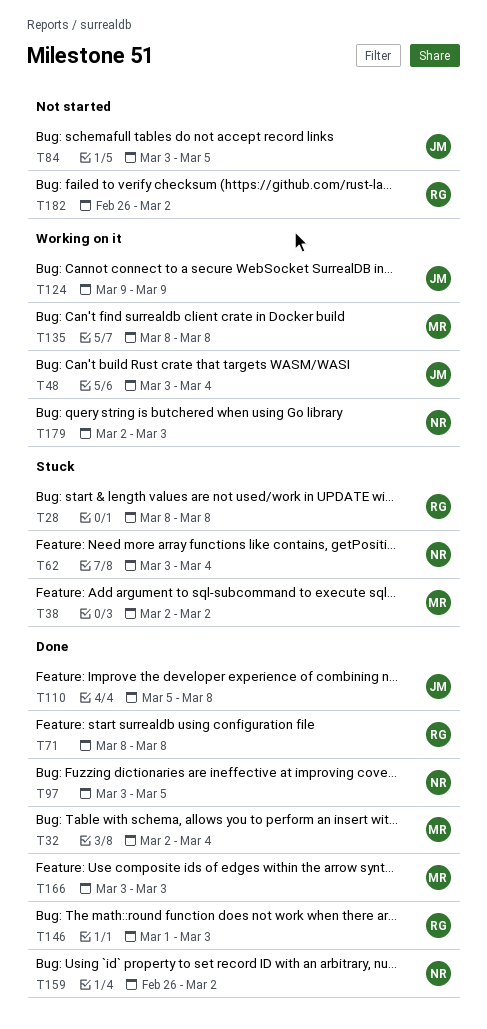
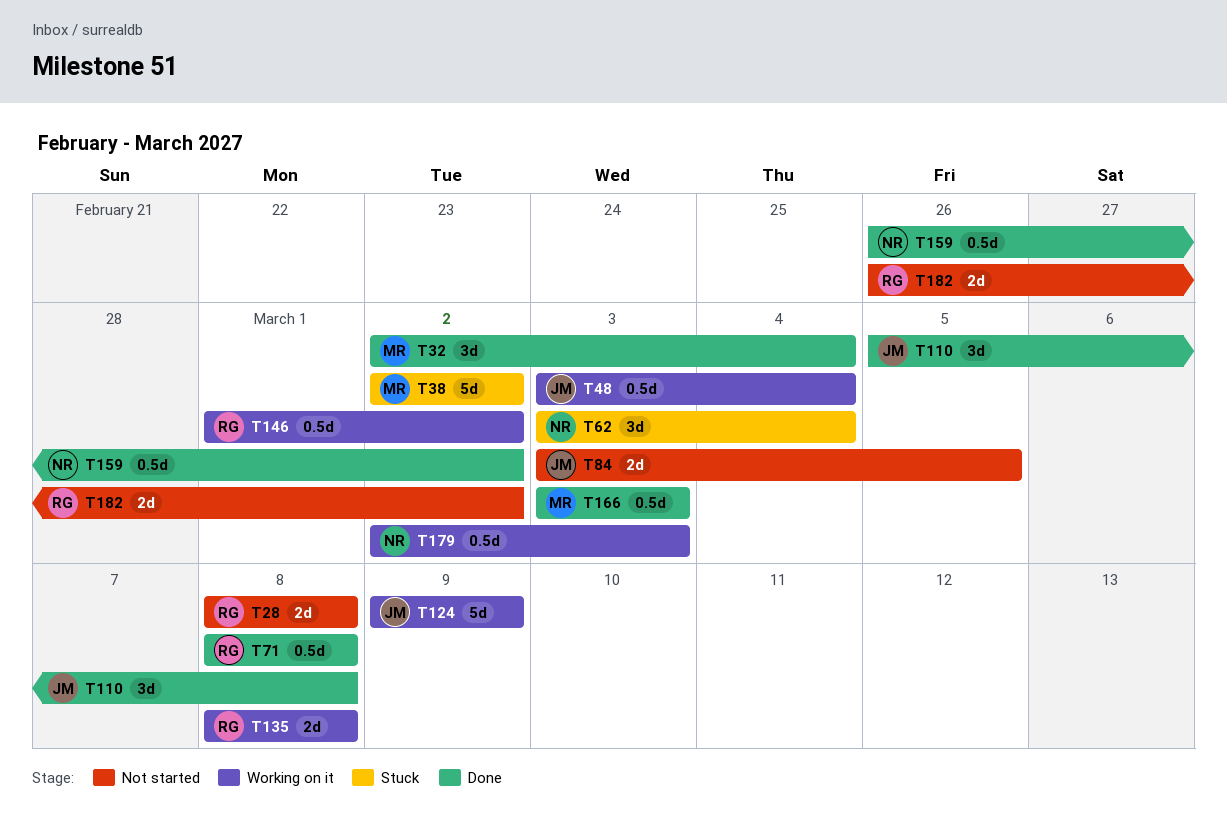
T28, status: Stuck -> Not started
T97: present -> none
T135, owner: MR -> RG
T146, status: Done -> Working on it
T146, due: Mar 3 -> Mar 2

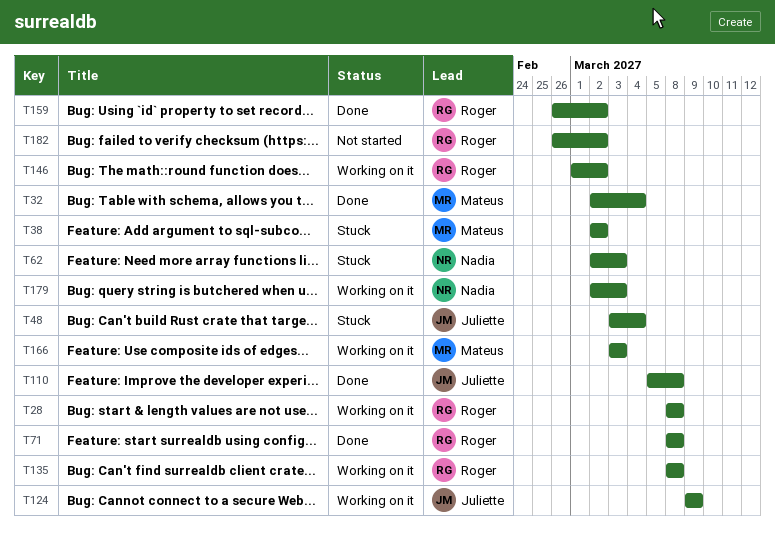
T28, status: Not started -> Working on it
T48, status: Working on it -> Stuck
T62, start: Mar 3 -> Mar 2
T62, due: Mar 4 -> Mar 3
T84: present -> none
T159, owner: Nadia -> Roger
T166, status: Done -> Working on it

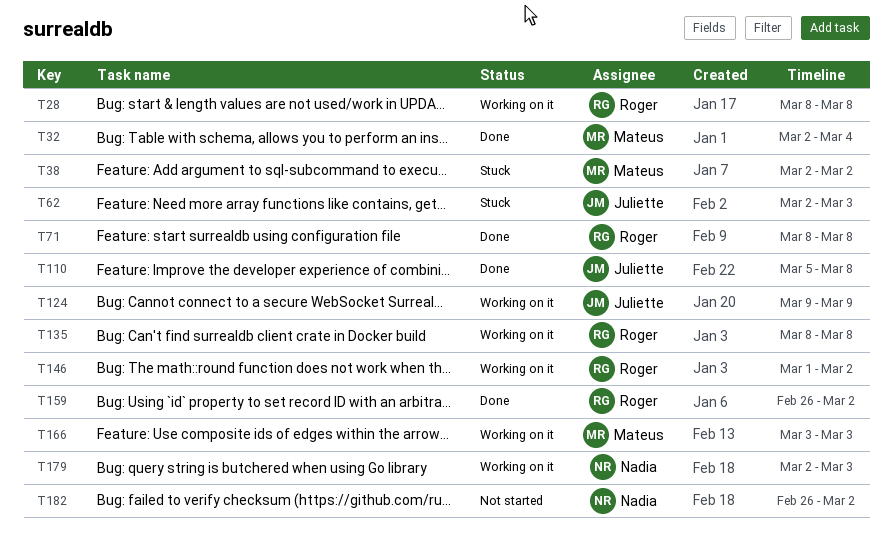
T48: present -> none
T62, owner: Nadia -> Juliette
T182, owner: Roger -> Nadia

